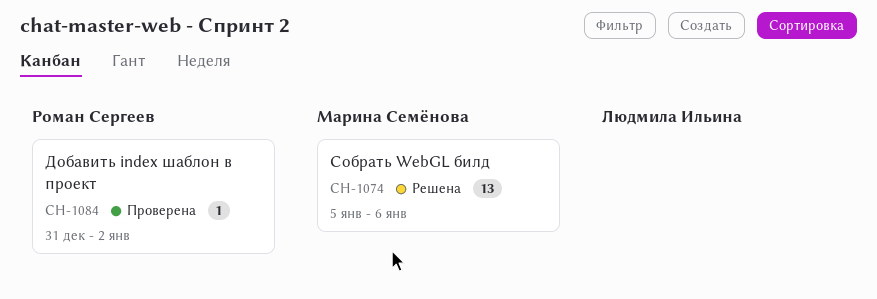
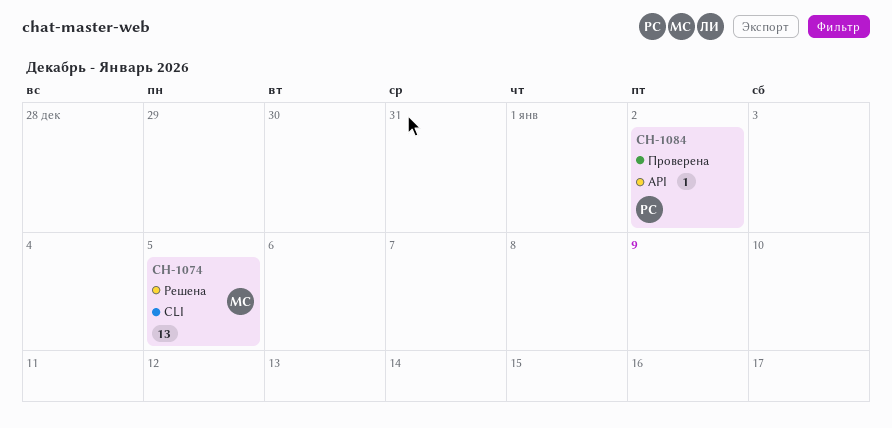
CH-1074, due: Jan 6 -> Jan 5

